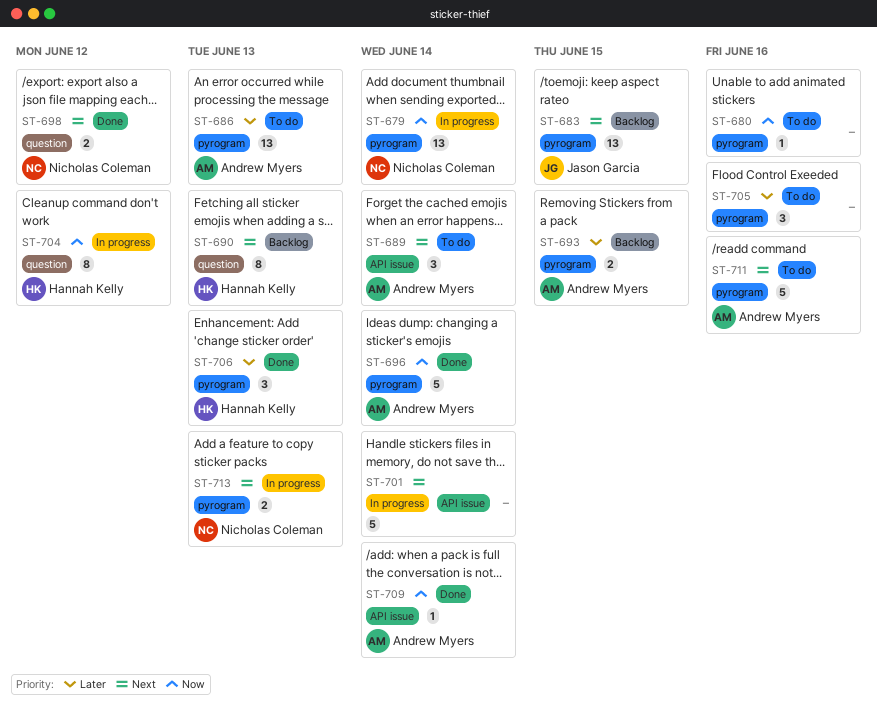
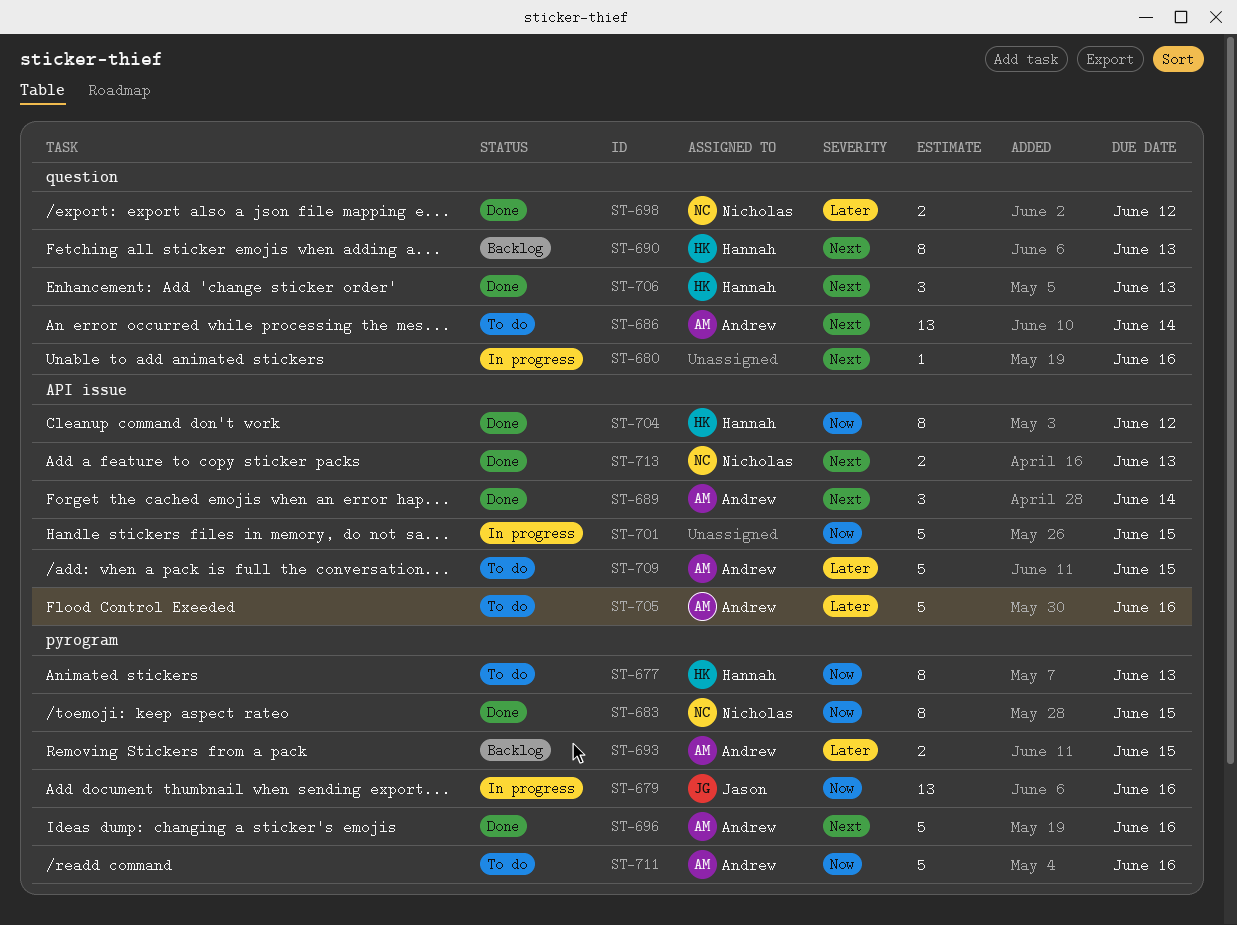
ST-677: none -> present
ST-679, owner: Nicholas Coleman -> Jason Garcia
ST-679, due: Jun 14 -> Jun 16
ST-680, status: To do -> In progress
ST-680, priority: Now -> Next
ST-680, label: pyrogram -> question
ST-683, status: Backlog -> Done
ST-683, owner: Jason Garcia -> Nicholas Coleman
ST-683, priority: Next -> Now
ST-683, estimate: 13 -> 8
ST-686, priority: Later -> Next
ST-686, label: pyrogram -> question
ST-686, due: Jun 13 -> Jun 14
ST-689, status: To do -> Done
ST-696, priority: Now -> Next
ST-696, due: Jun 14 -> Jun 16
ST-698, priority: Next -> Later
ST-701, priority: Next -> Now
ST-701, due: Jun 14 -> Jun 15
ST-704, status: In progress -> Done
ST-704, label: question -> API issue
ST-705, owner: none -> Andrew Myers
ST-705, label: pyrogram -> API issue
ST-705, estimate: 3 -> 5
ST-706, priority: Later -> Next
ST-706, label: pyrogram -> question
ST-709, status: Done -> To do
ST-709, priority: Now -> Later
ST-709, estimate: 1 -> 5
ST-709, due: Jun 14 -> Jun 15
ST-711, priority: Next -> Now
ST-713, status: In progress -> Done
ST-713, label: pyrogram -> API issue

